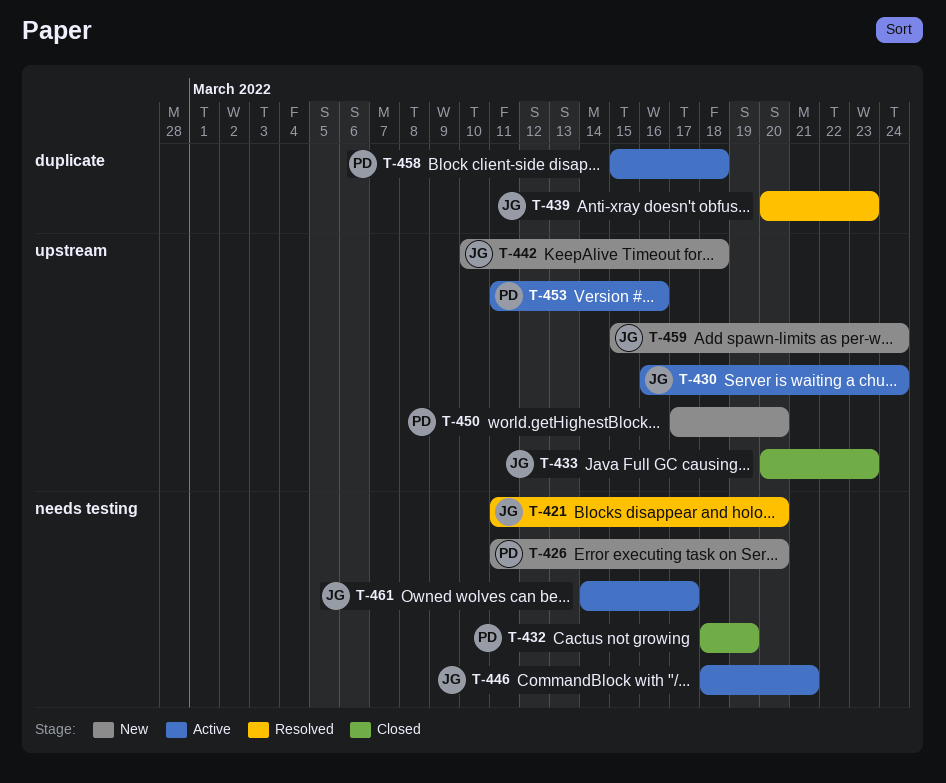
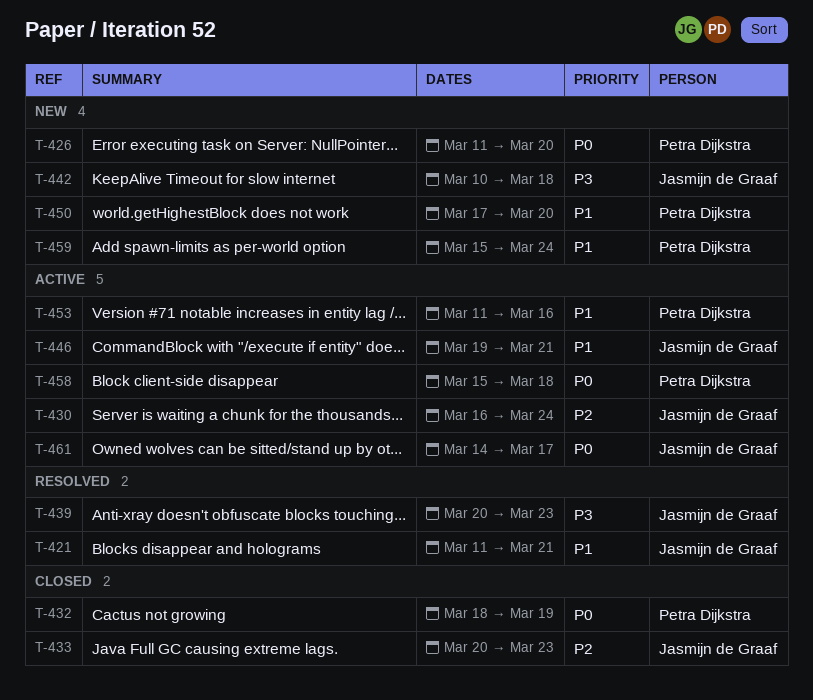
T-421, due: Mar 20 -> Mar 21
T-446, start: Mar 18 -> Mar 19
T-459, owner: Jasmijn de Graaf -> Petra Dijkstra

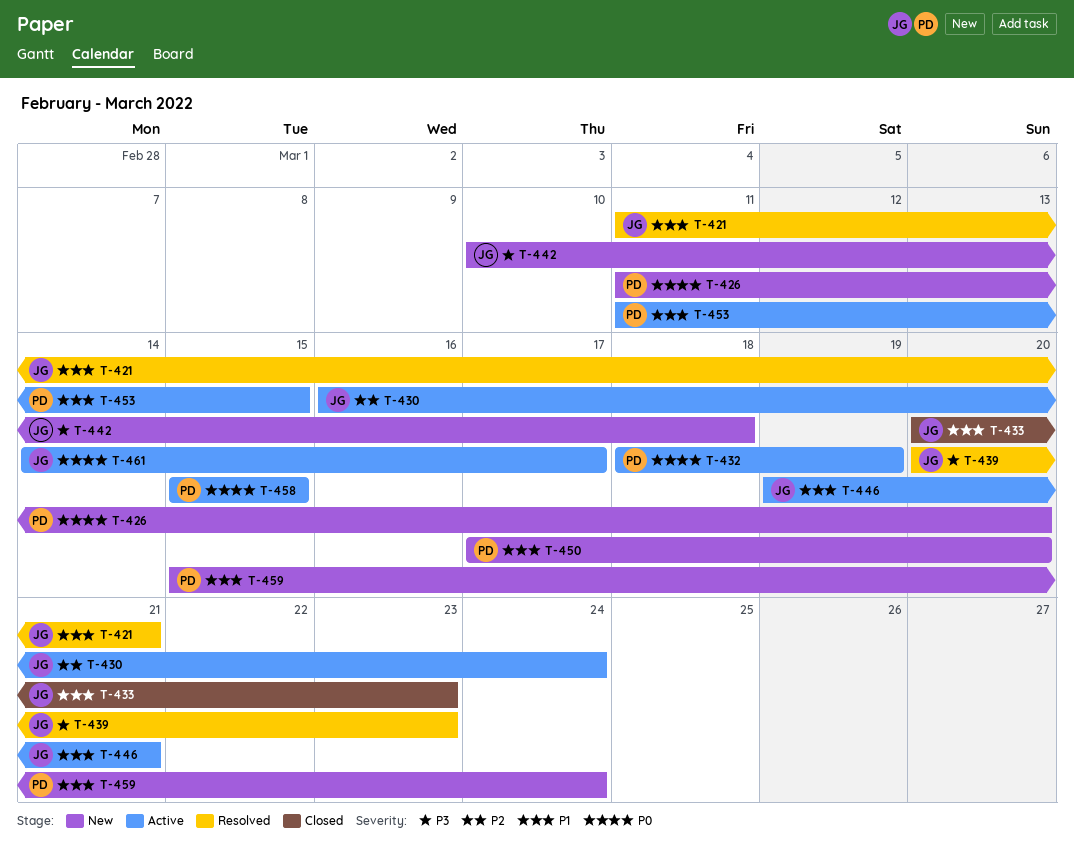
T-432, status: Closed -> Active
T-433, priority: P2 -> P1
T-453, due: Mar 16 -> Mar 15
T-458, due: Mar 18 -> Mar 15

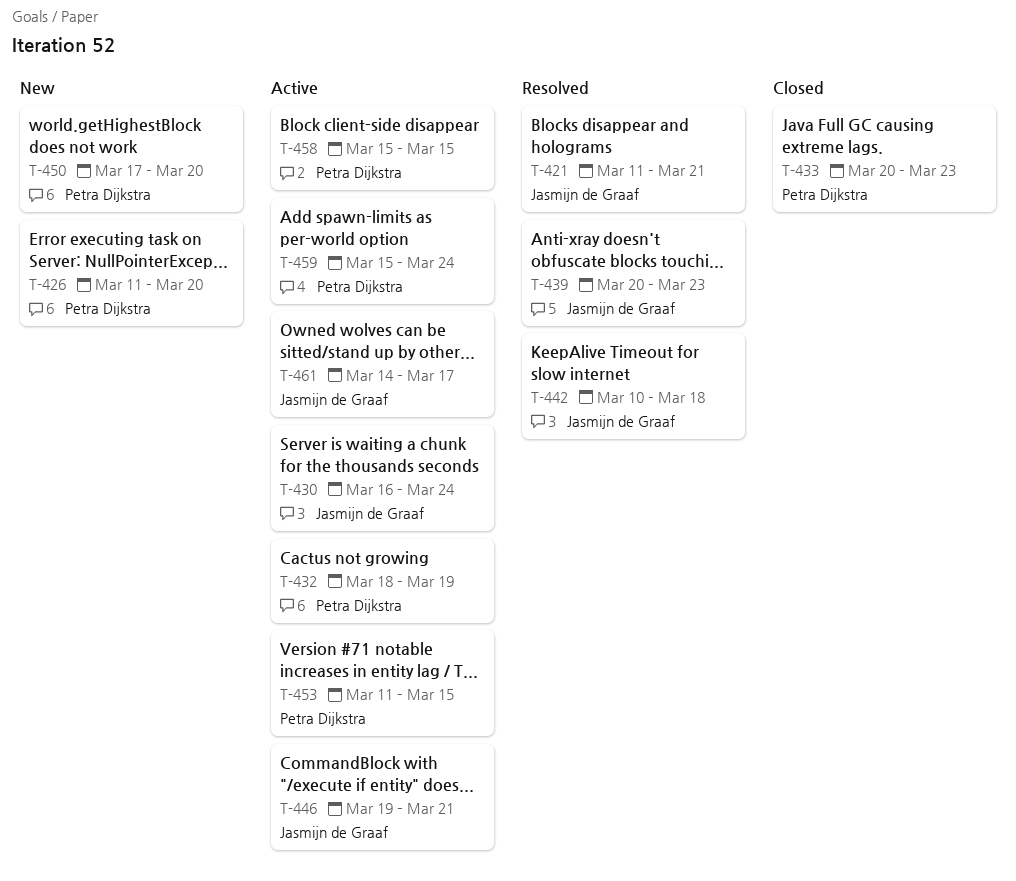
T-433, owner: Jasmijn de Graaf -> Petra Dijkstra
T-442, status: New -> Resolved
T-459, status: New -> Active

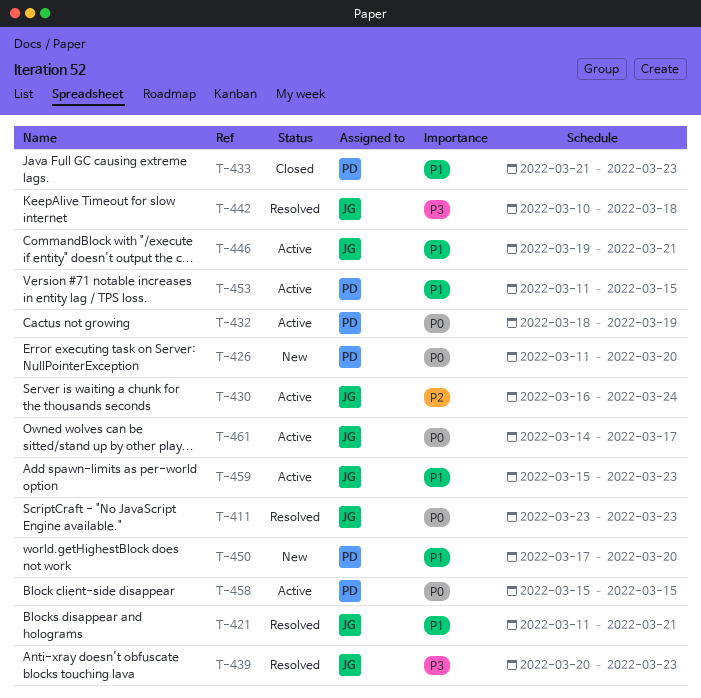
T-411: none -> present
T-433, start: Mar 20 -> Mar 21
T-459, owner: Petra Dijkstra -> Jasmijn de Graaf
T-459, due: Mar 24 -> Mar 23

